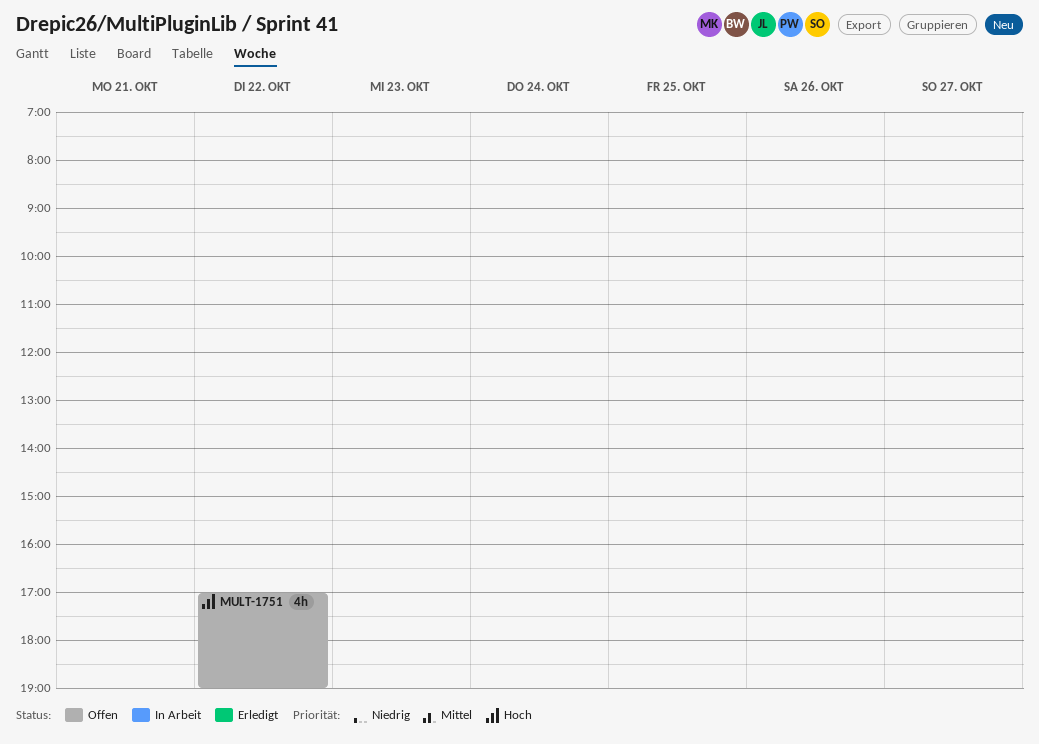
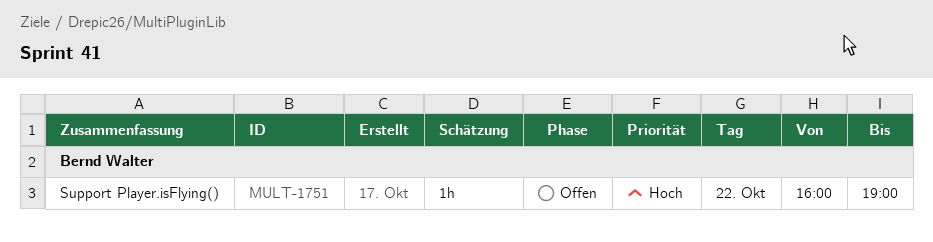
MULT-1751, estimate: 4h -> 1h
MULT-1751, begins: 17:00 -> 16:00

